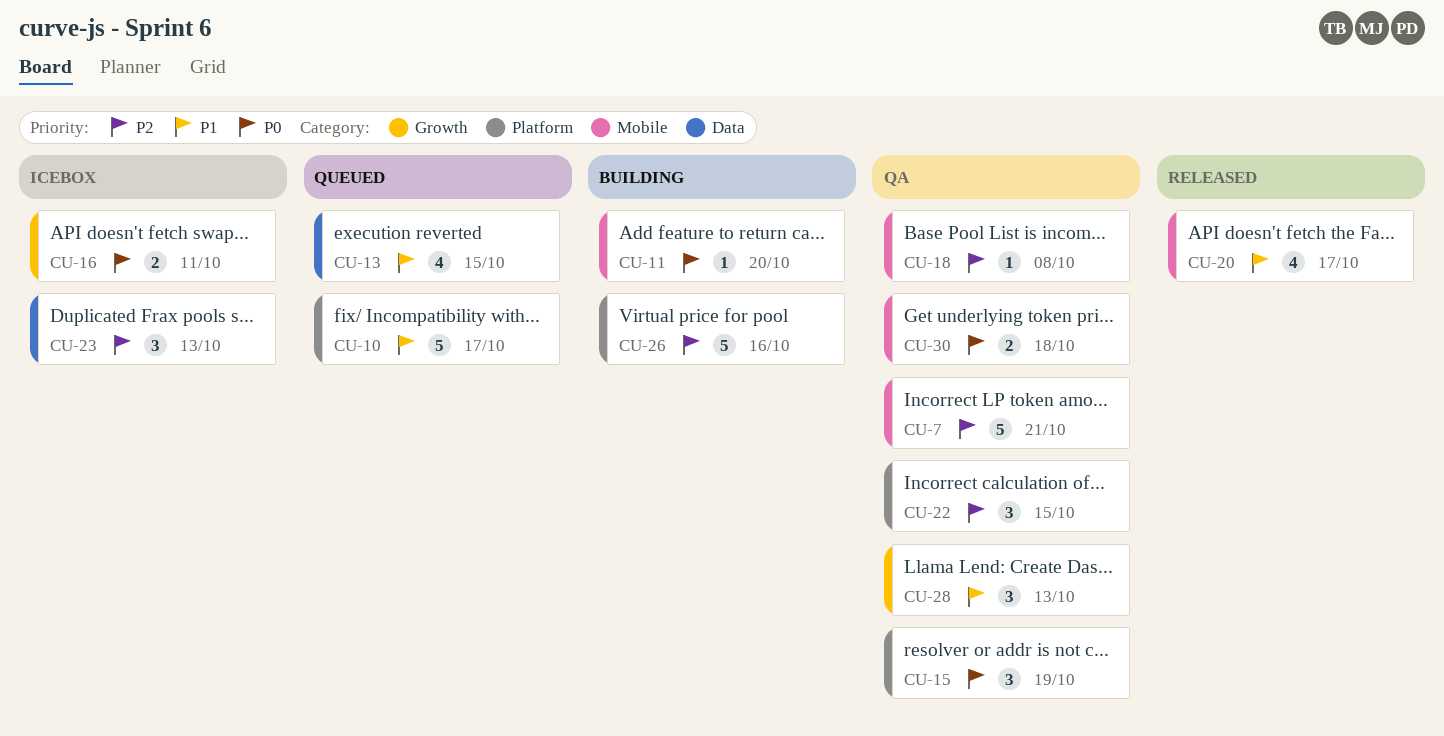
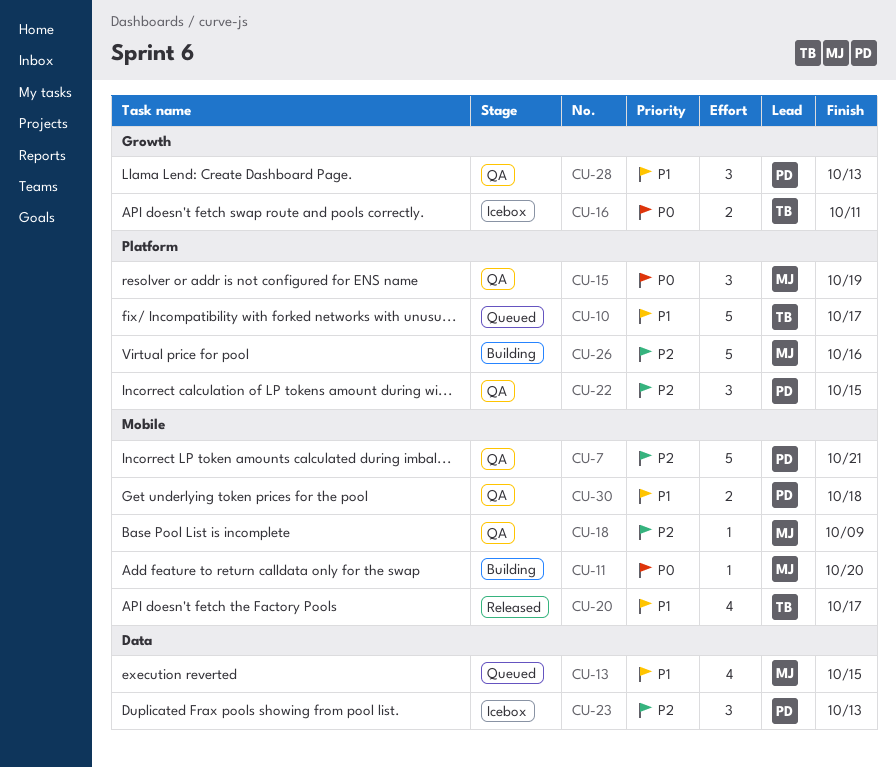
CU-18, due: Oct 8 -> Oct 9
CU-30, priority: P0 -> P1

